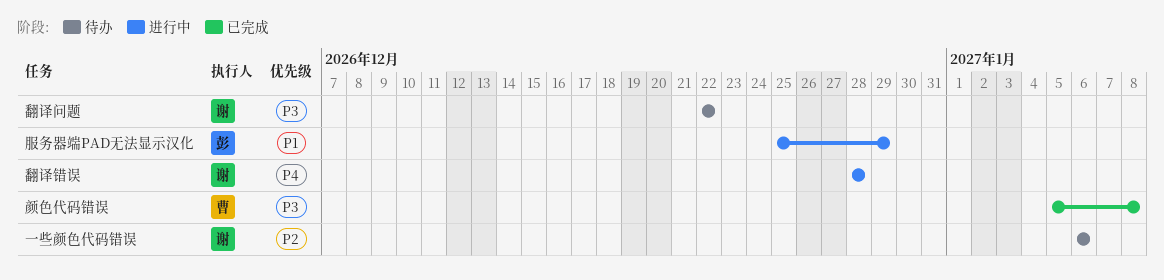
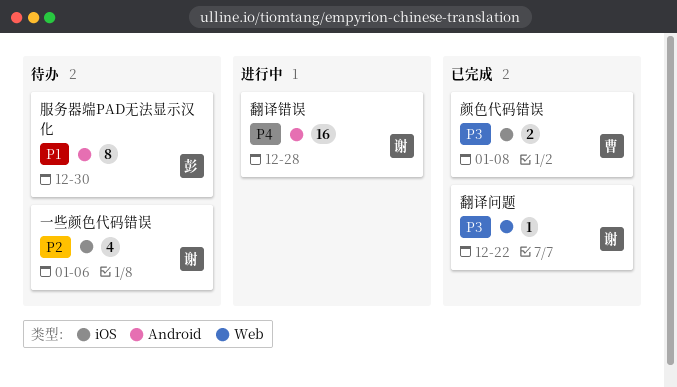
服务器端PAD无法显示汉化, status: 进行中 -> 待办
服务器端PAD无法显示汉化, due: Dec 29 -> Dec 30
翻译问题, status: 待办 -> 已完成

